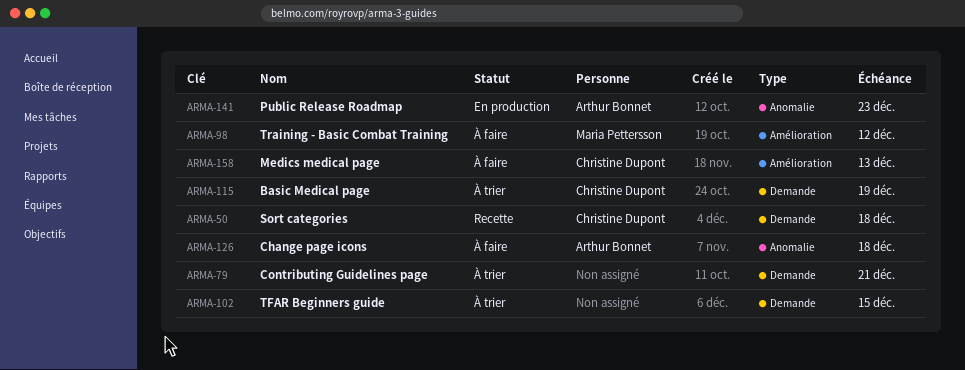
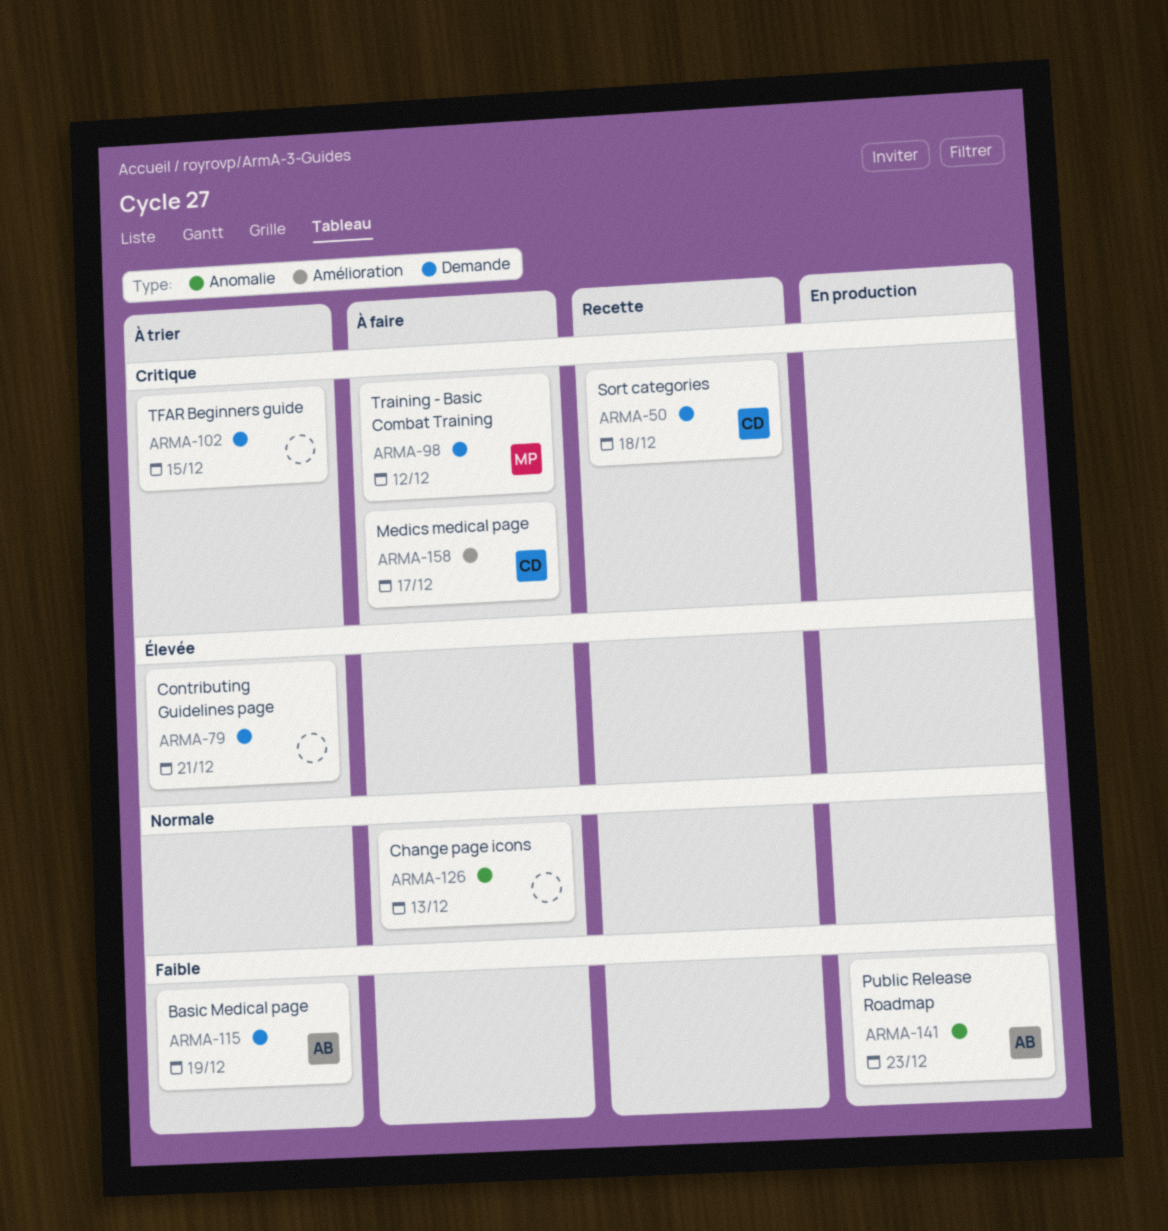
ARMA-98, label: Amélioration -> Demande
ARMA-115, owner: Christine Dupont -> Arthur Bonnet
ARMA-126, owner: Arthur Bonnet -> none
ARMA-126, due: Dec 18 -> Dec 13
ARMA-158, due: Dec 13 -> Dec 17

